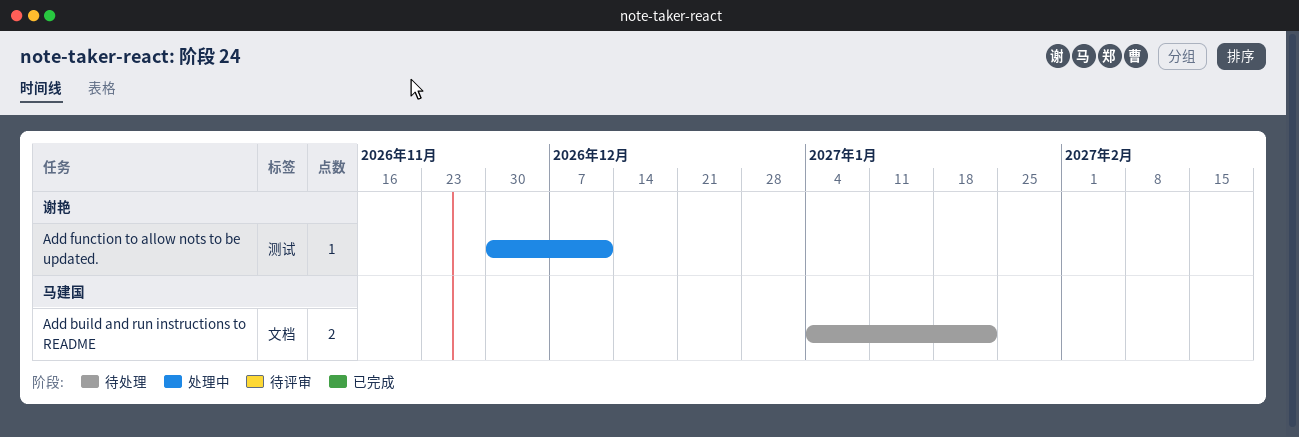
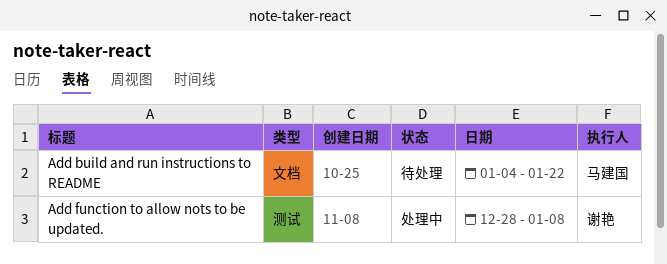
Add function to allow nots to be updated., start: Nov 30 -> Dec 28
Add function to allow nots to be updated., due: Dec 11 -> Jan 8

